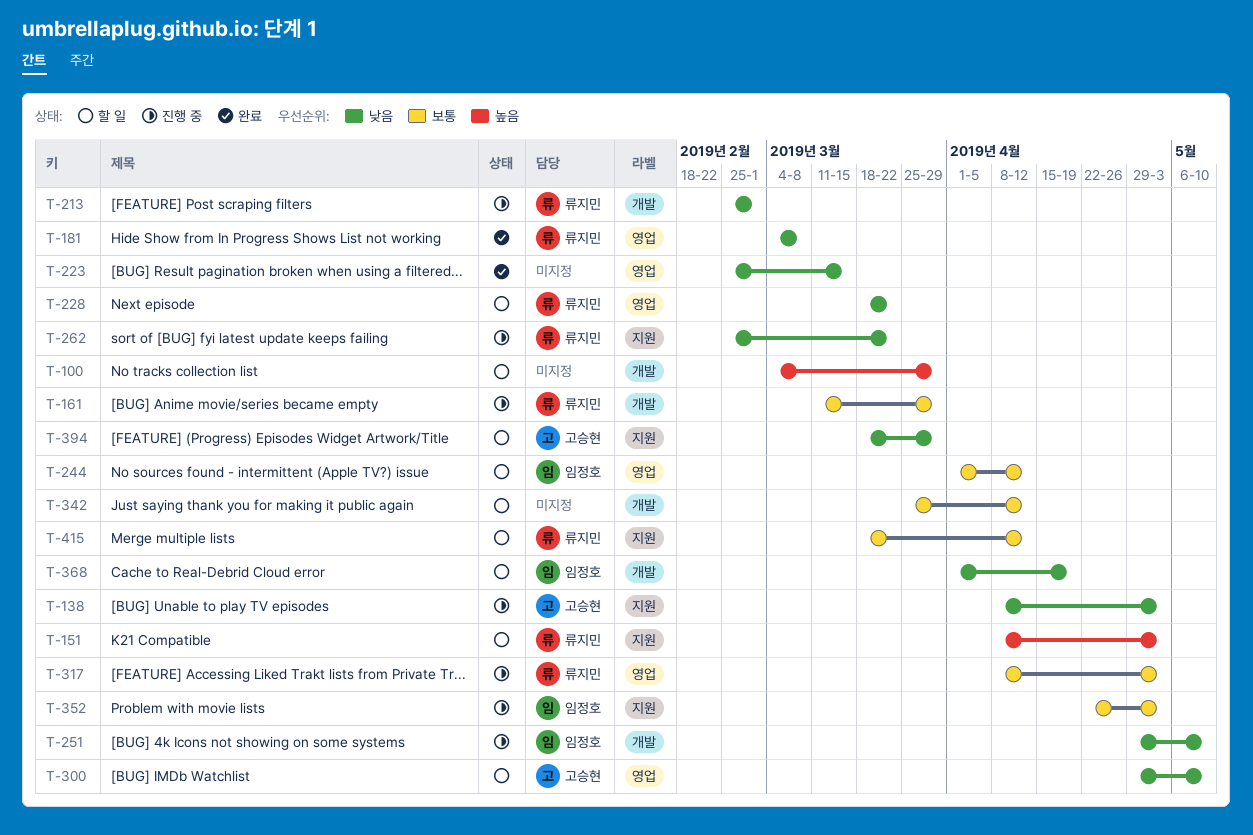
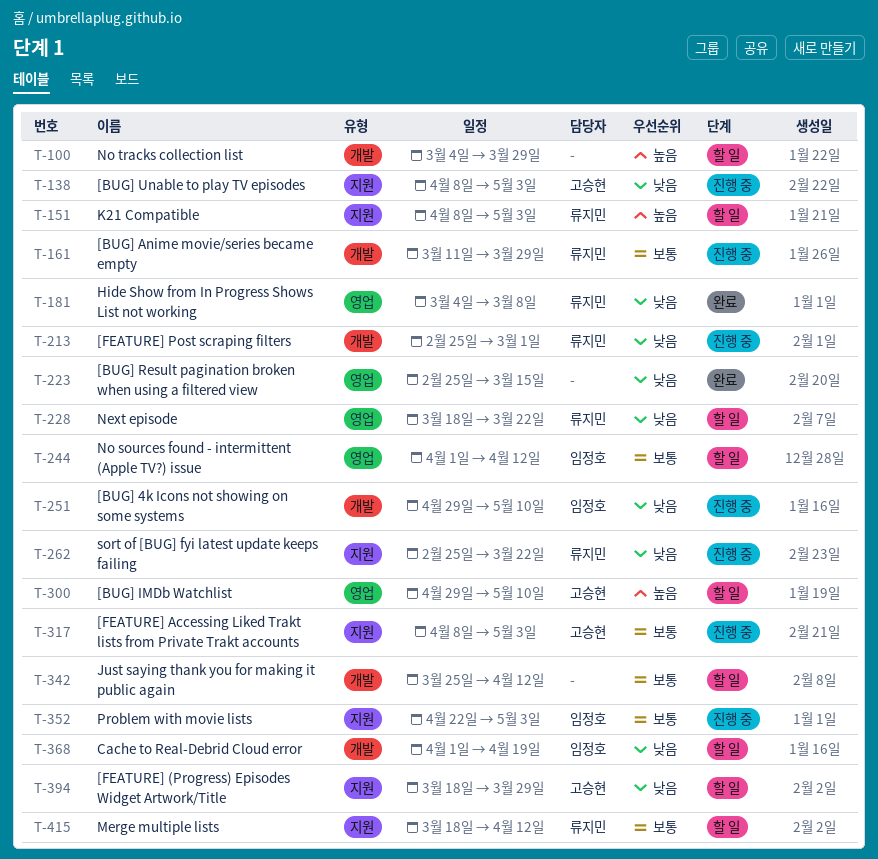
T-300, priority: 낮음 -> 높음
T-317, owner: 류지민 -> 고승현
T-317, label: 영업 -> 지원

